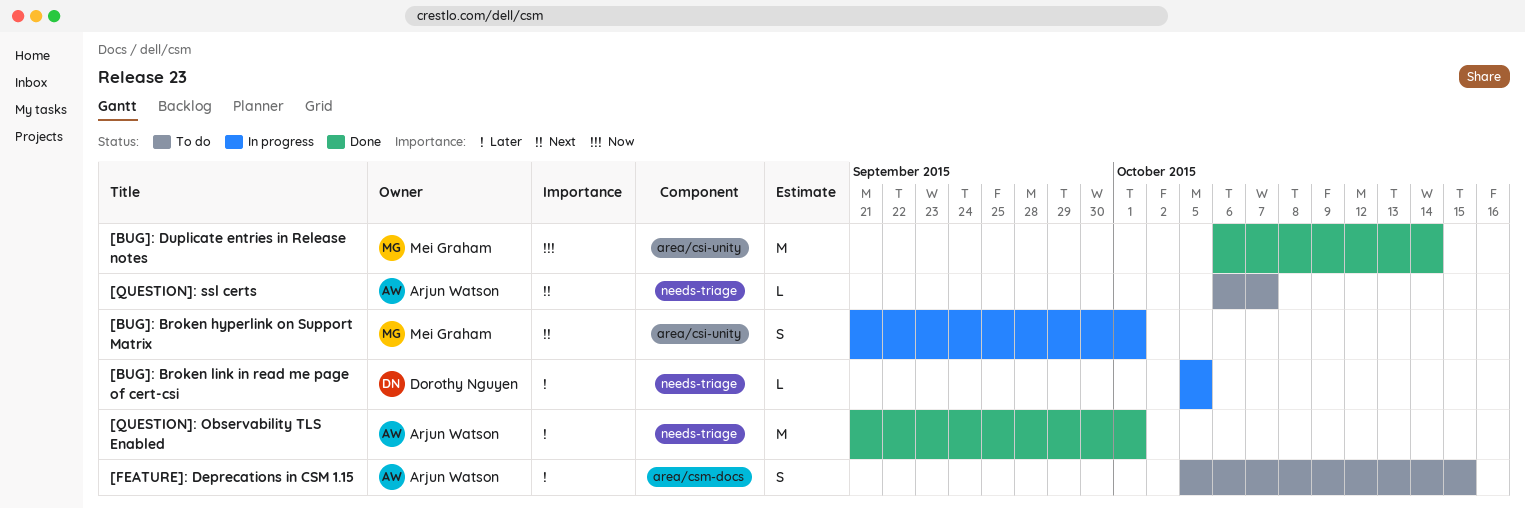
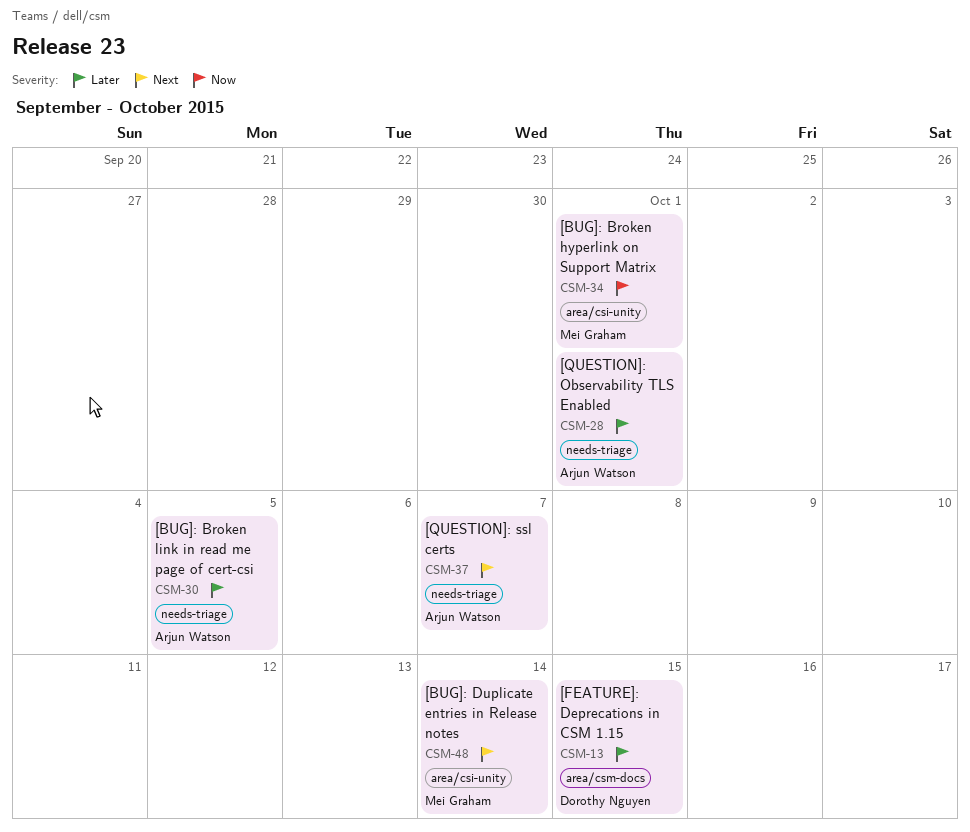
[BUG]: Broken hyperlink on Support Matrix, priority: Next -> Now
[BUG]: Broken link in read me page of cert-csi, owner: Dorothy Nguyen -> Arjun Watson
[BUG]: Duplicate entries in Release notes, priority: Now -> Next
[FEATURE]: Deprecations in CSM 1.15, owner: Arjun Watson -> Dorothy Nguyen

